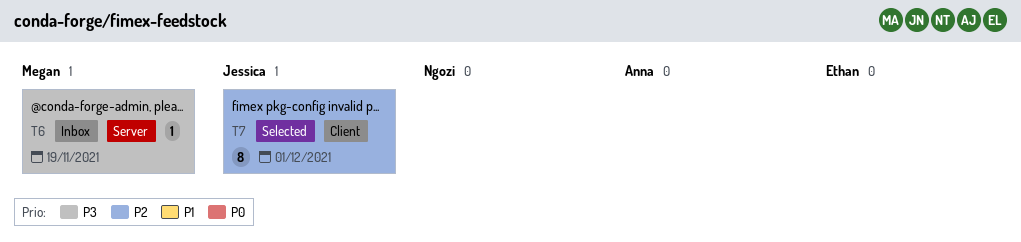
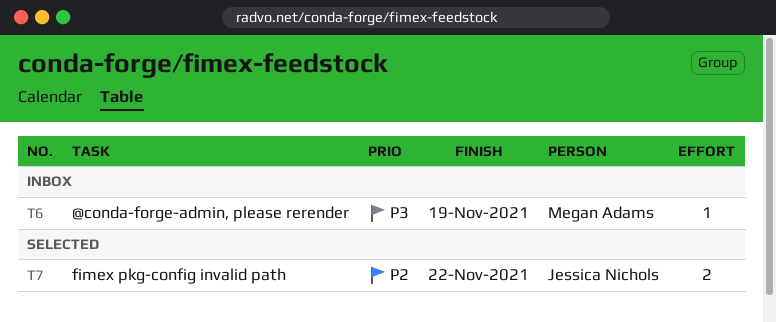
T7, estimate: 8 -> 2
T7, due: Dec 1 -> Nov 22

